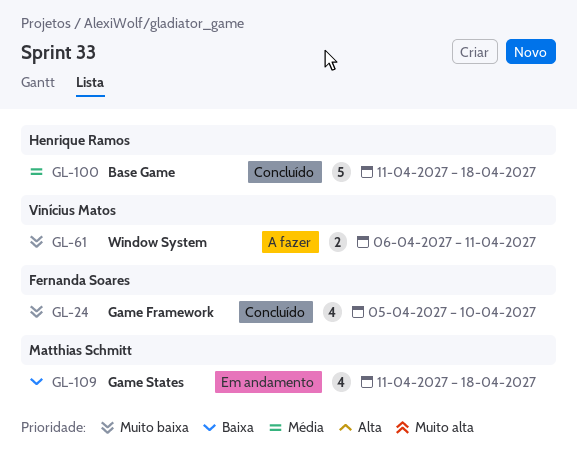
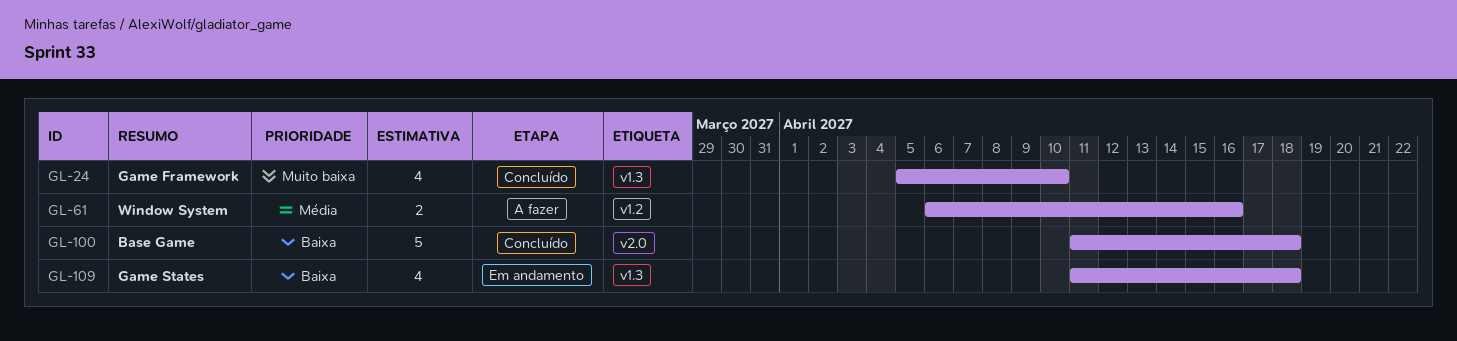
GL-61, priority: Muito baixa -> Média
GL-61, due: Apr 11 -> Apr 16
GL-100, priority: Média -> Baixa

